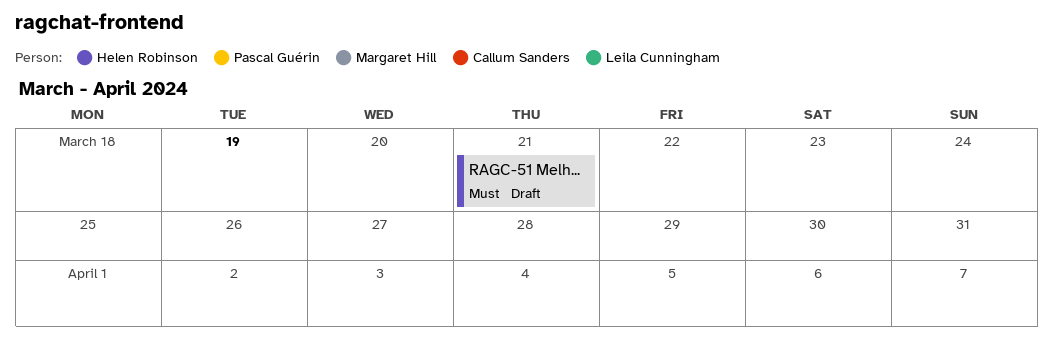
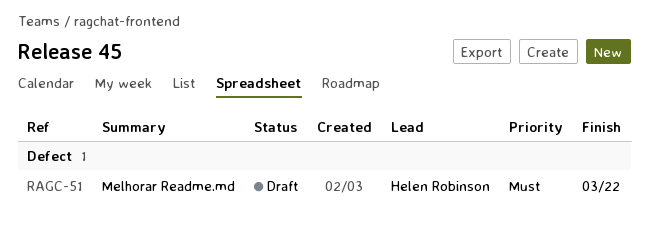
RAGC-51, due: Mar 21 -> Mar 22

